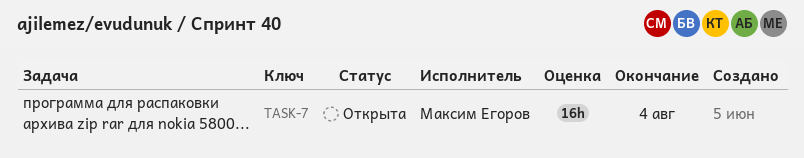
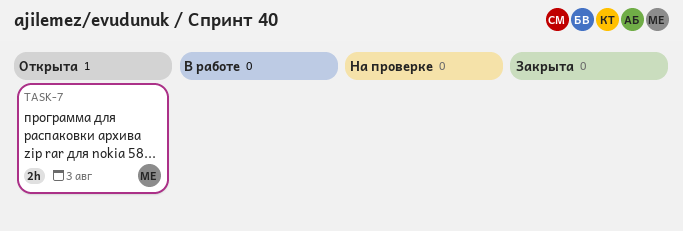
TASK-7, estimate: 16h -> 2h
TASK-7, due: Aug 4 -> Aug 3

